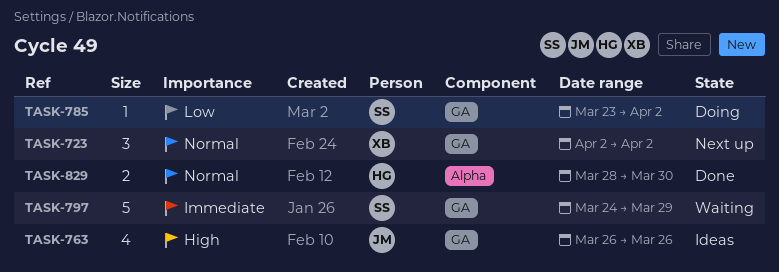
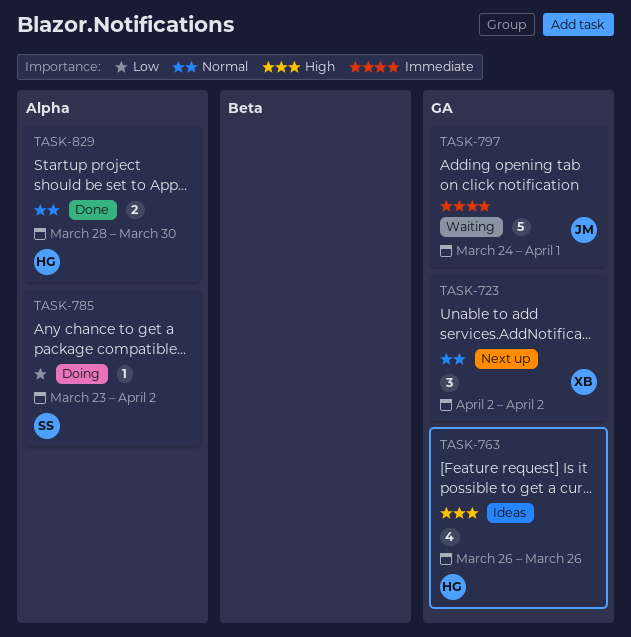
TASK-763, owner: JM -> HG
TASK-785, label: GA -> Alpha
TASK-797, owner: SS -> JM
TASK-797, due: Mar 29 -> Apr 1

